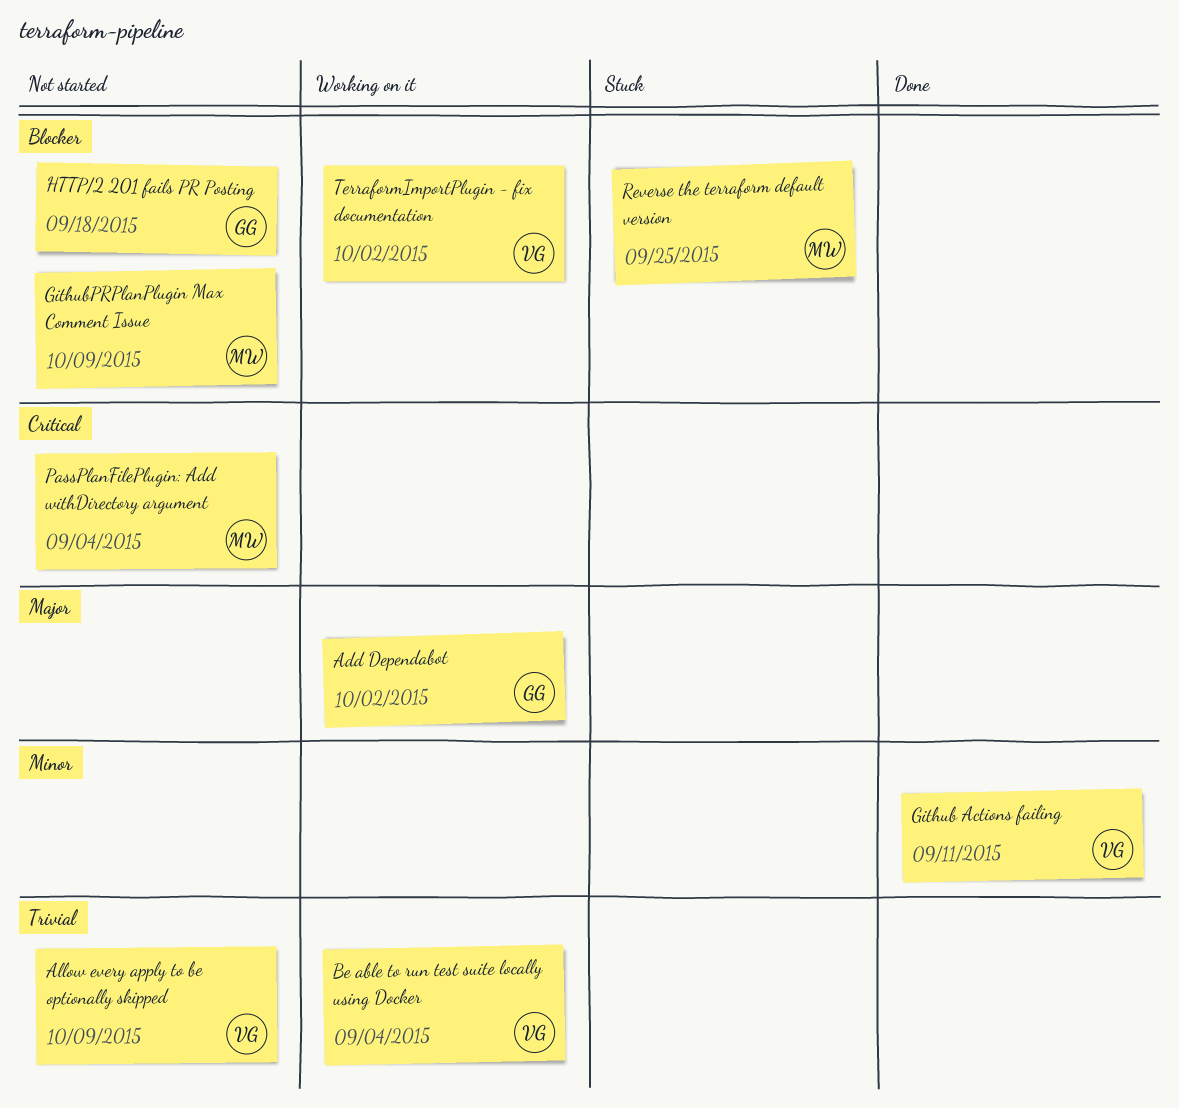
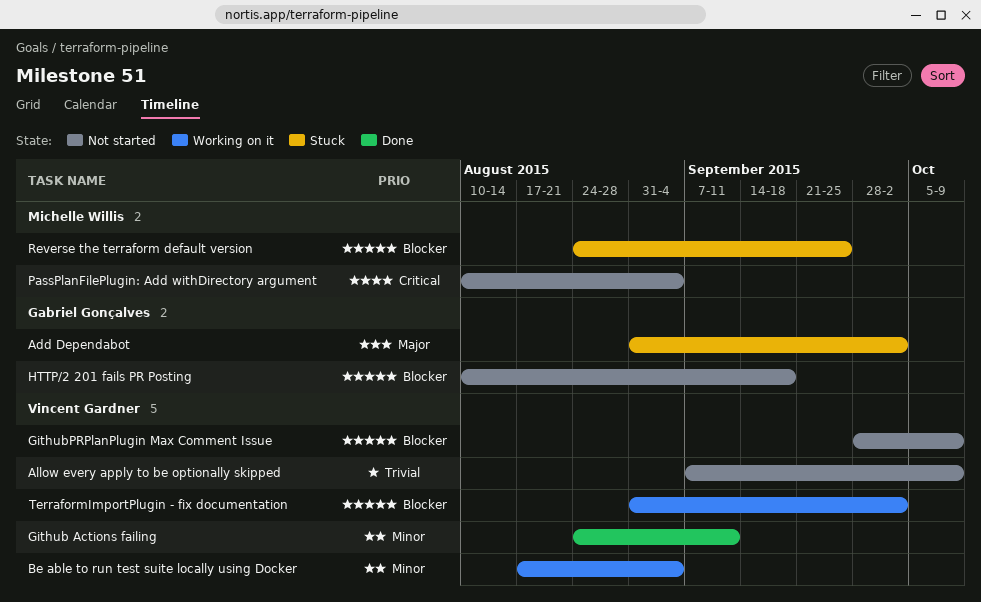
Add Dependabot, status: Working on it -> Stuck
Be able to run test suite locally using Docker, priority: Trivial -> Minor
GithubPRPlanPlugin Max Comment Issue, owner: Michelle Willis -> Vincent Gardner

